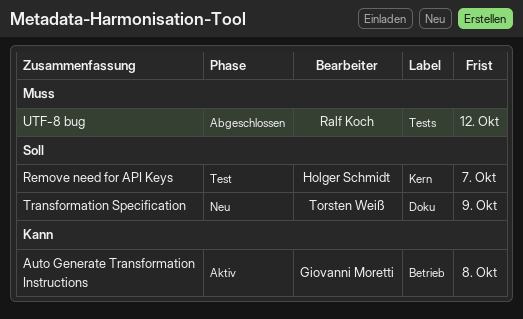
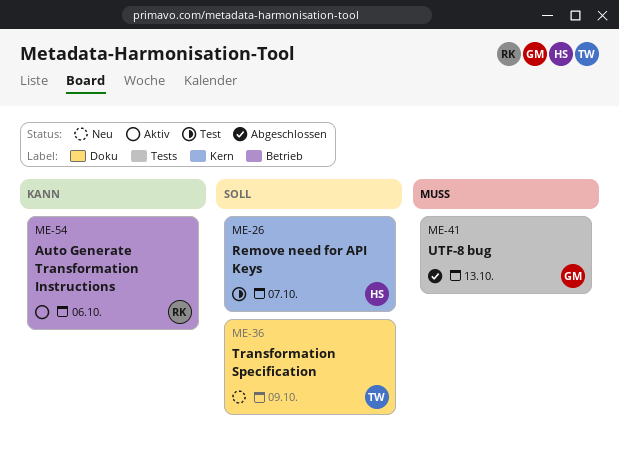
Auto Generate Transformation Instructions, owner: Giovanni Moretti -> Ralf Koch
Auto Generate Transformation Instructions, due: Oct 8 -> Oct 6
UTF-8 bug, owner: Ralf Koch -> Giovanni Moretti
UTF-8 bug, due: Oct 12 -> Oct 13

